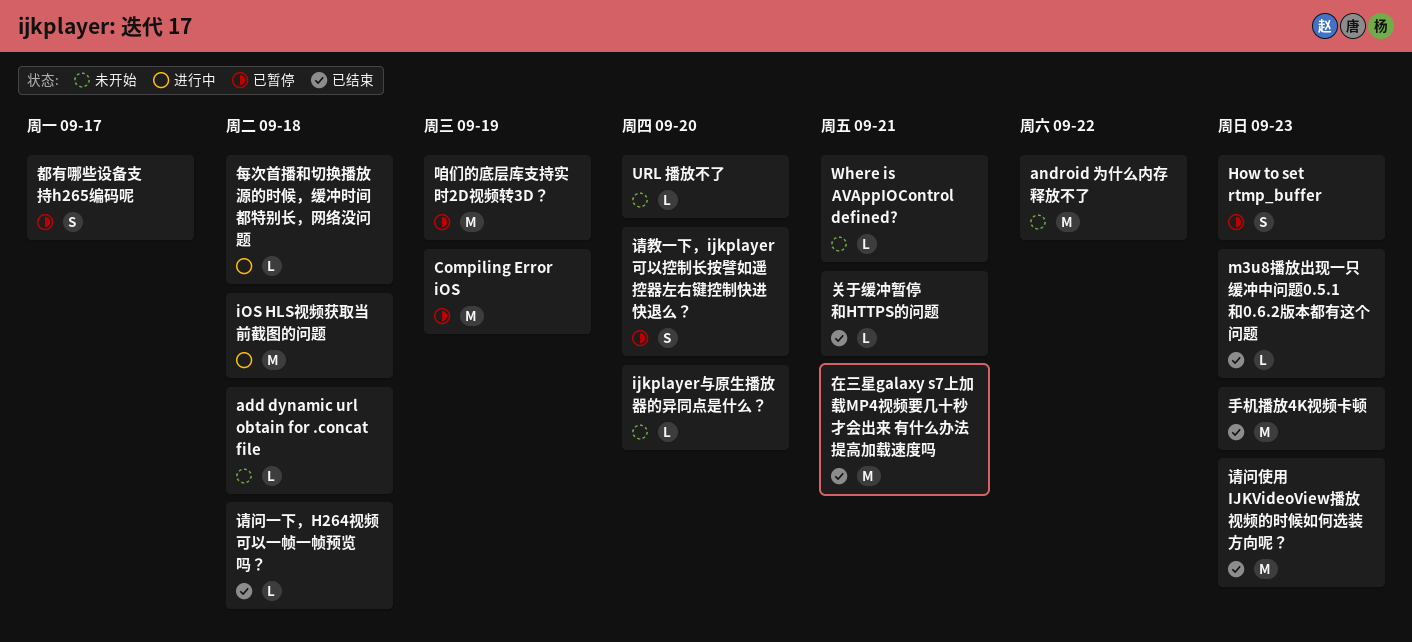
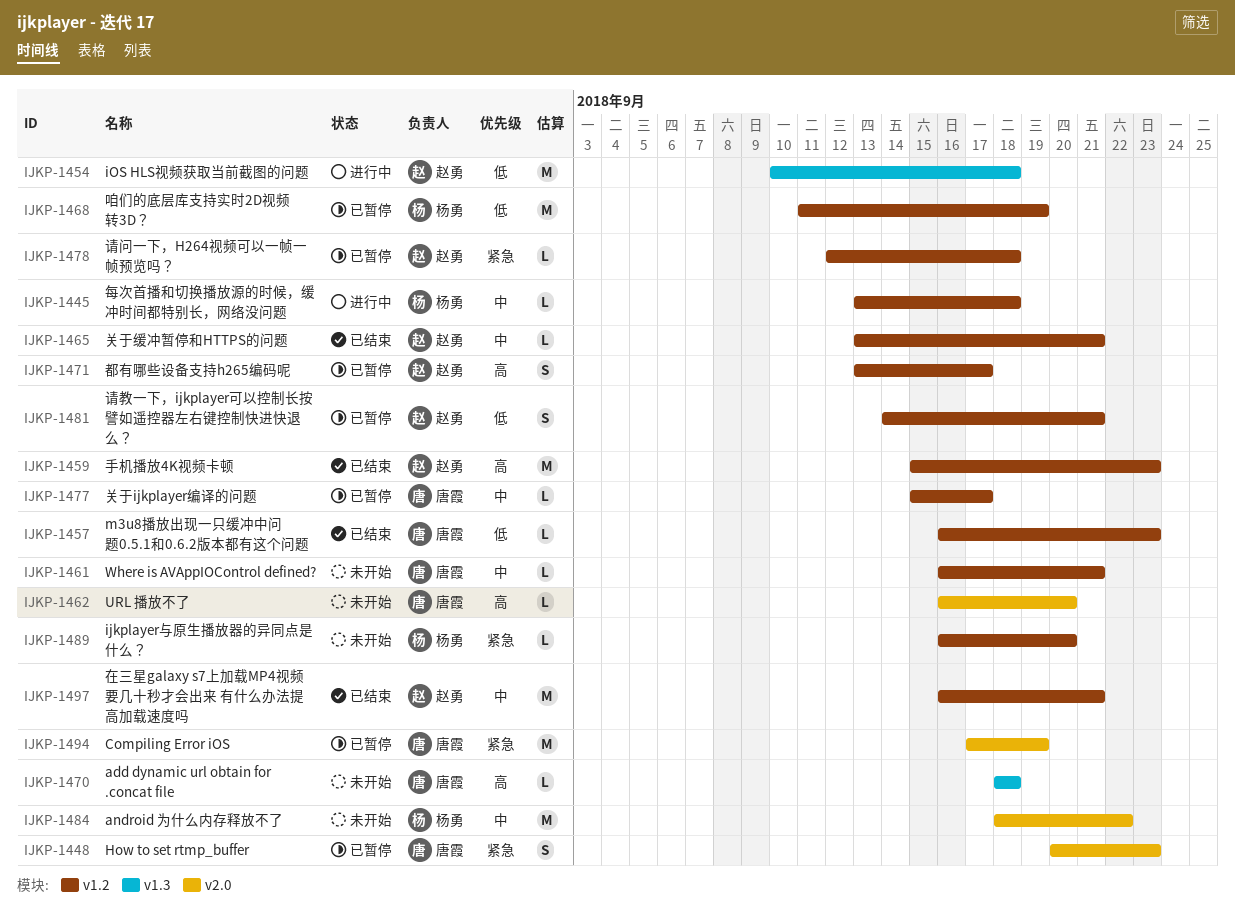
关于ijkplayer编译的问题: none -> present
请教一下，ijkplayer可以控制长按譬如遥控器左右键控制快进快退么？, due: Sep 20 -> Sep 21
请问一下，H264视频可以一帧一帧预览吗？, status: 已结束 -> 已暂停
请问使用 IJKVideoView播放视频的时候如何选装方向呢？: present -> none

